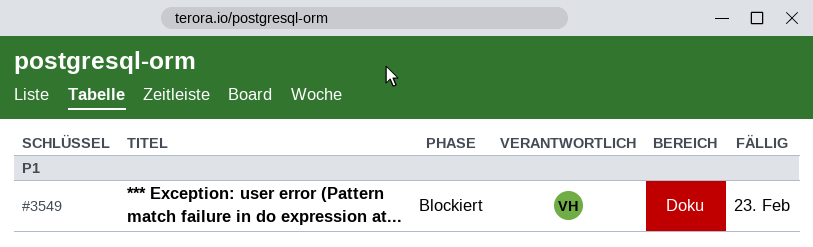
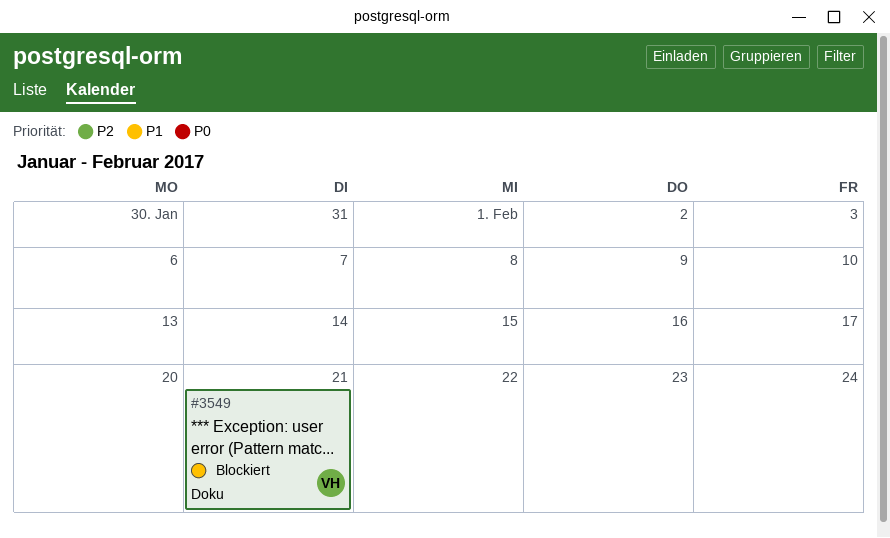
#3549, due: Feb 23 -> Feb 21

